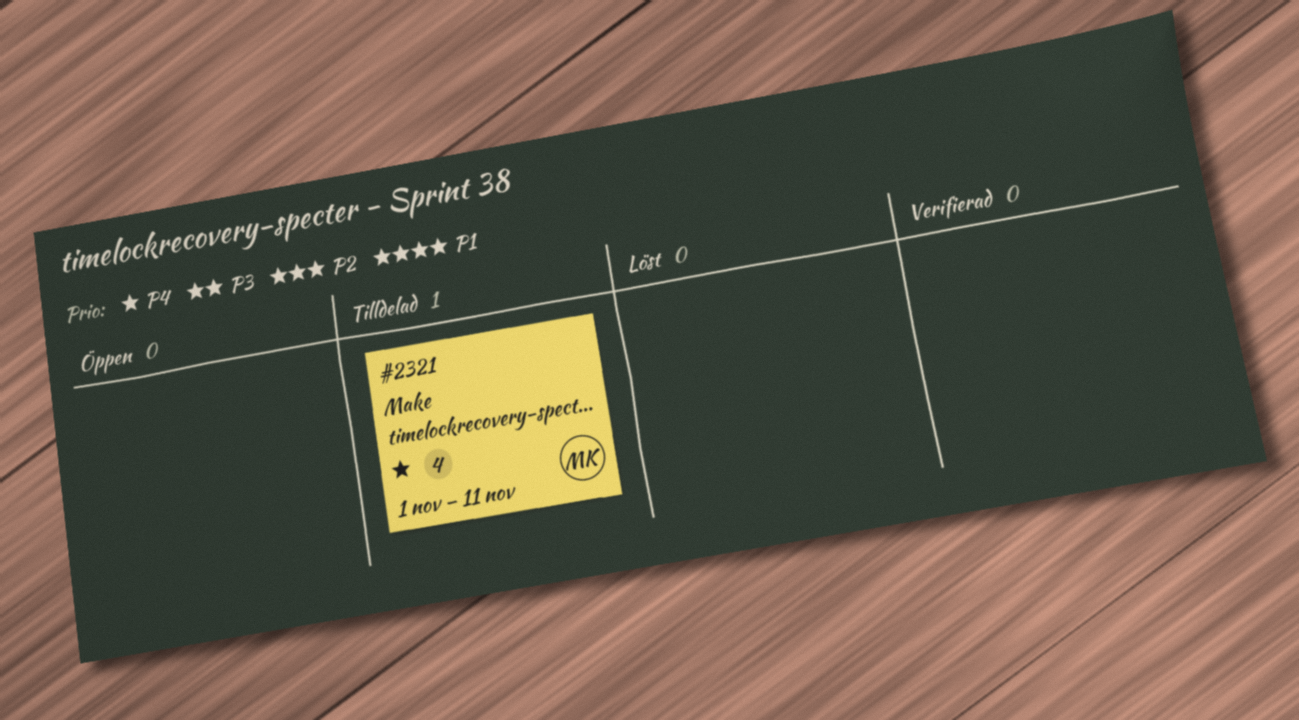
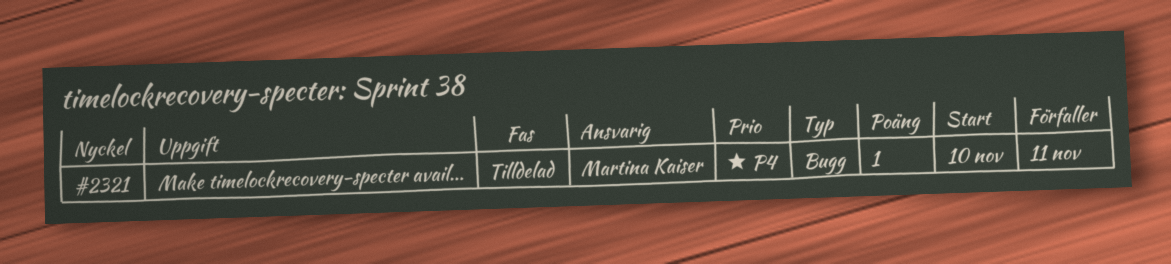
#2321, estimate: 4 -> 1
#2321, start: Nov 1 -> Nov 10

